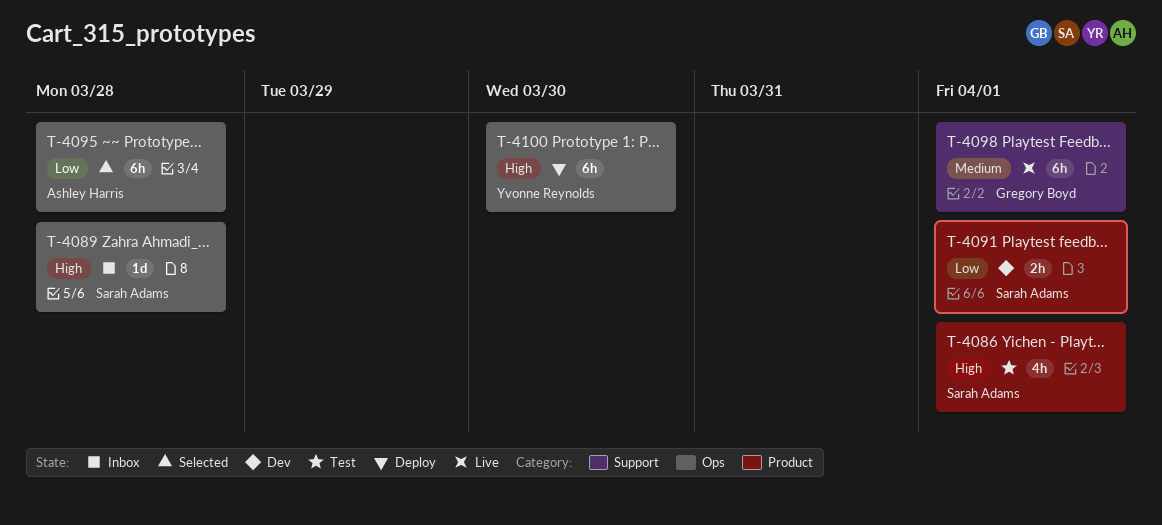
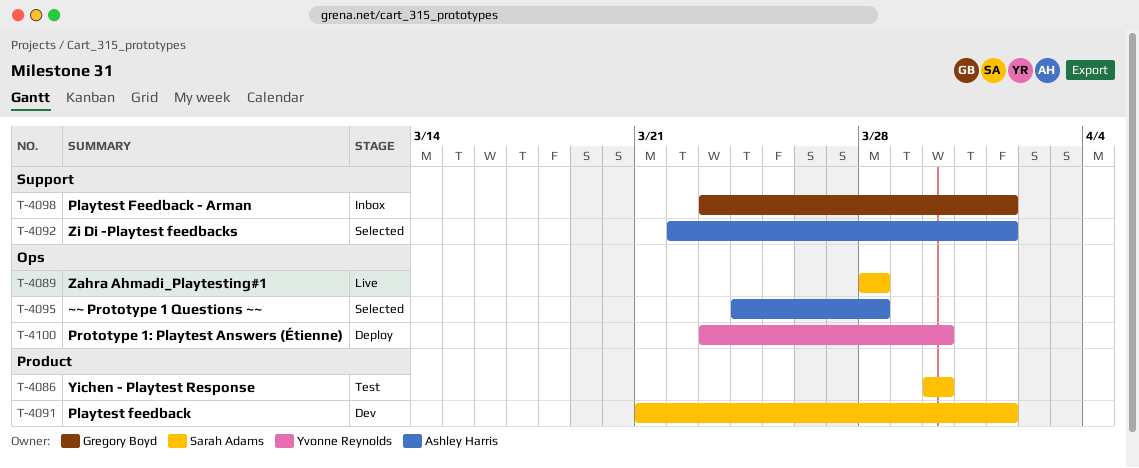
T-4086, due: Apr 1 -> Mar 30
T-4089, status: Inbox -> Live
T-4092: none -> present
T-4098, status: Live -> Inbox

